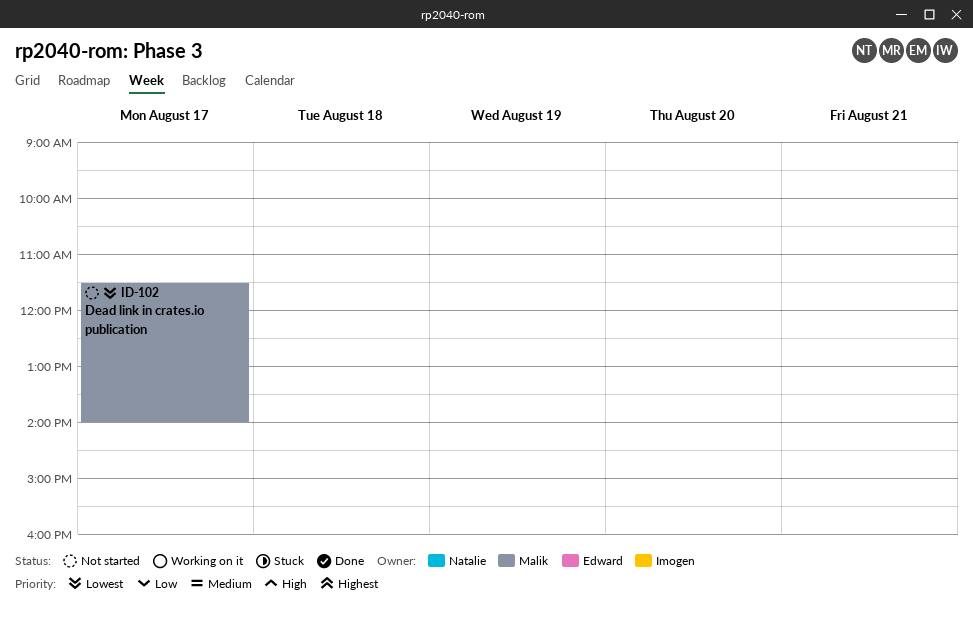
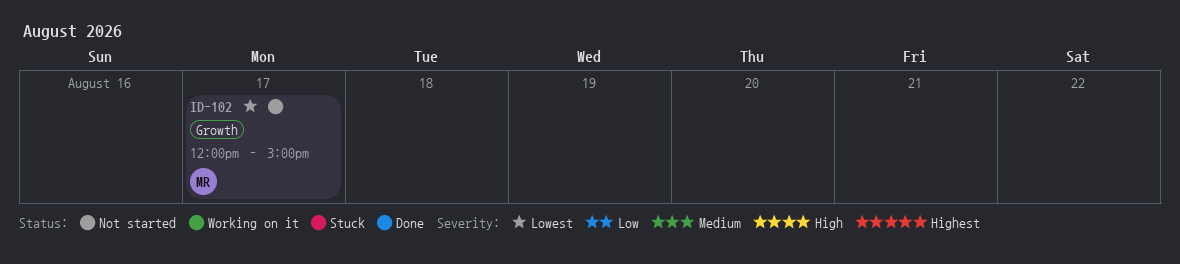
ID-102, begins: 11:30 -> 12:00
ID-102, ends: 14:00 -> 15:00

